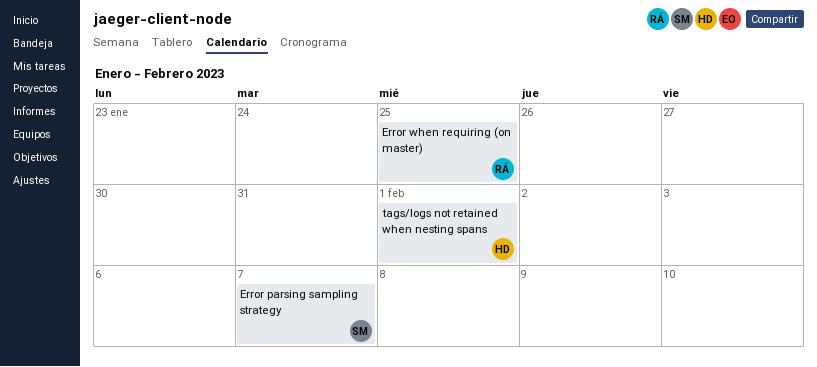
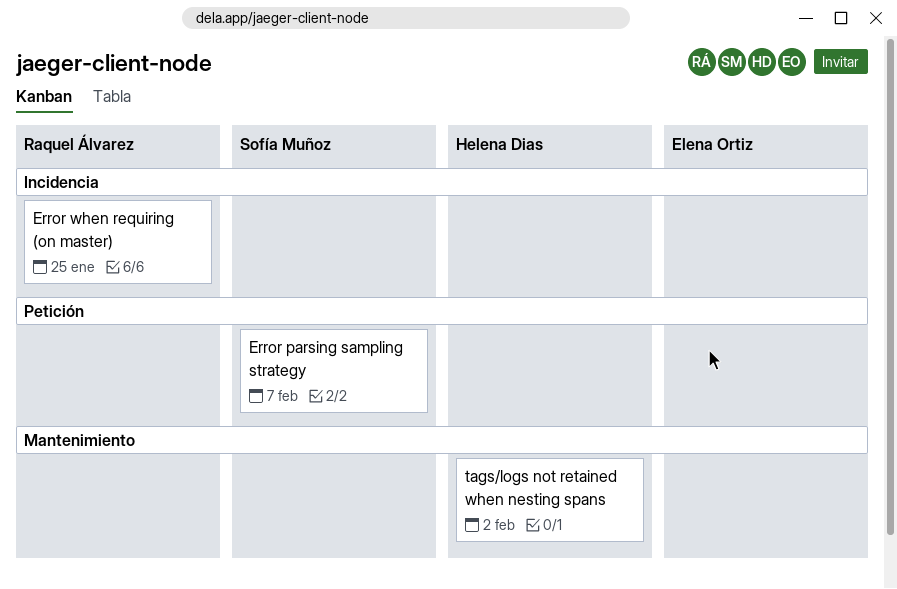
tags/logs not retained when nesting spans, due: Feb 1 -> Feb 2

